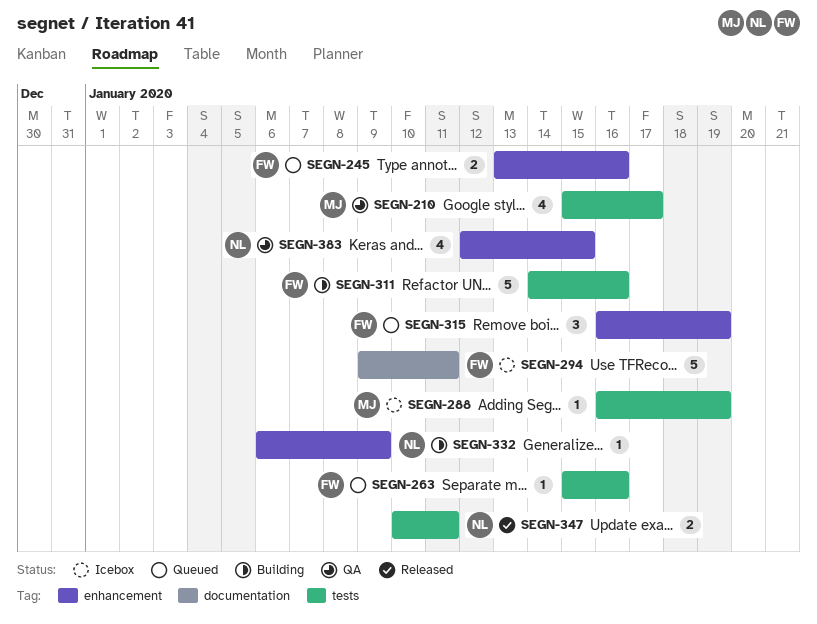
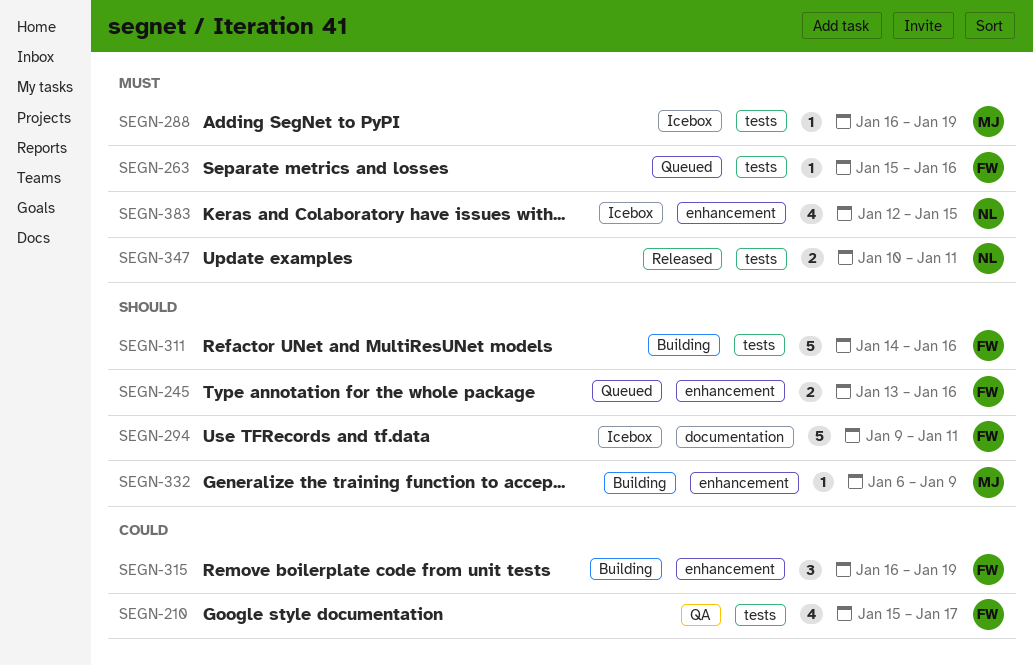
SEGN-210, owner: MJ -> FW
SEGN-315, status: Queued -> Building
SEGN-332, owner: NL -> MJ
SEGN-383, status: QA -> Icebox

